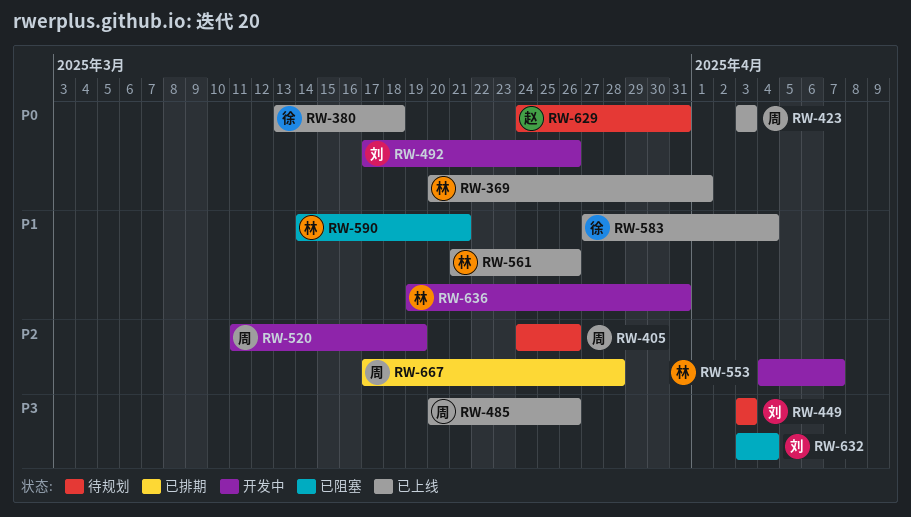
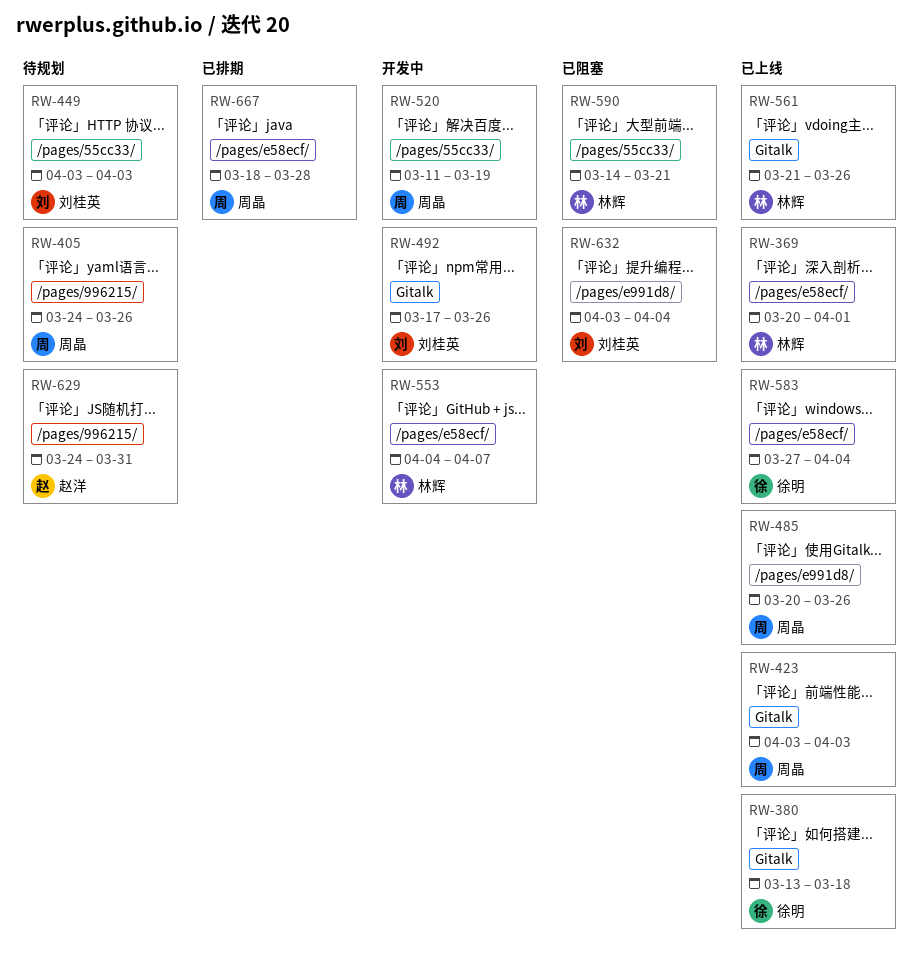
RW-636: present -> none
RW-667, start: Mar 17 -> Mar 18

